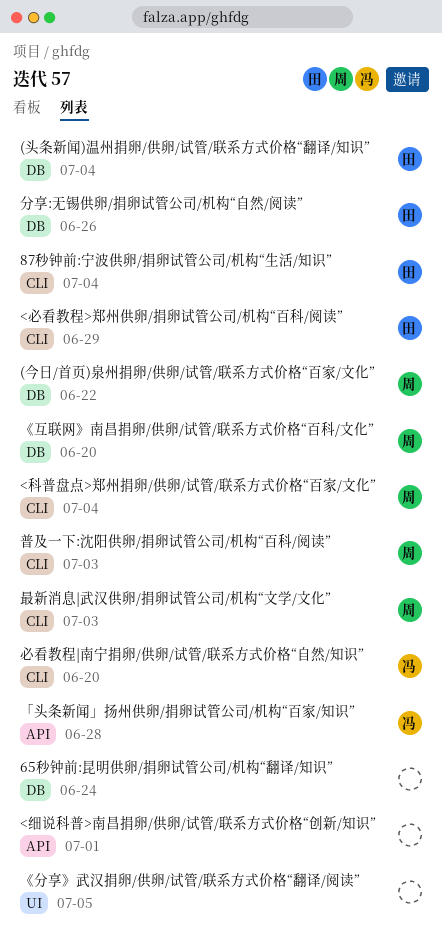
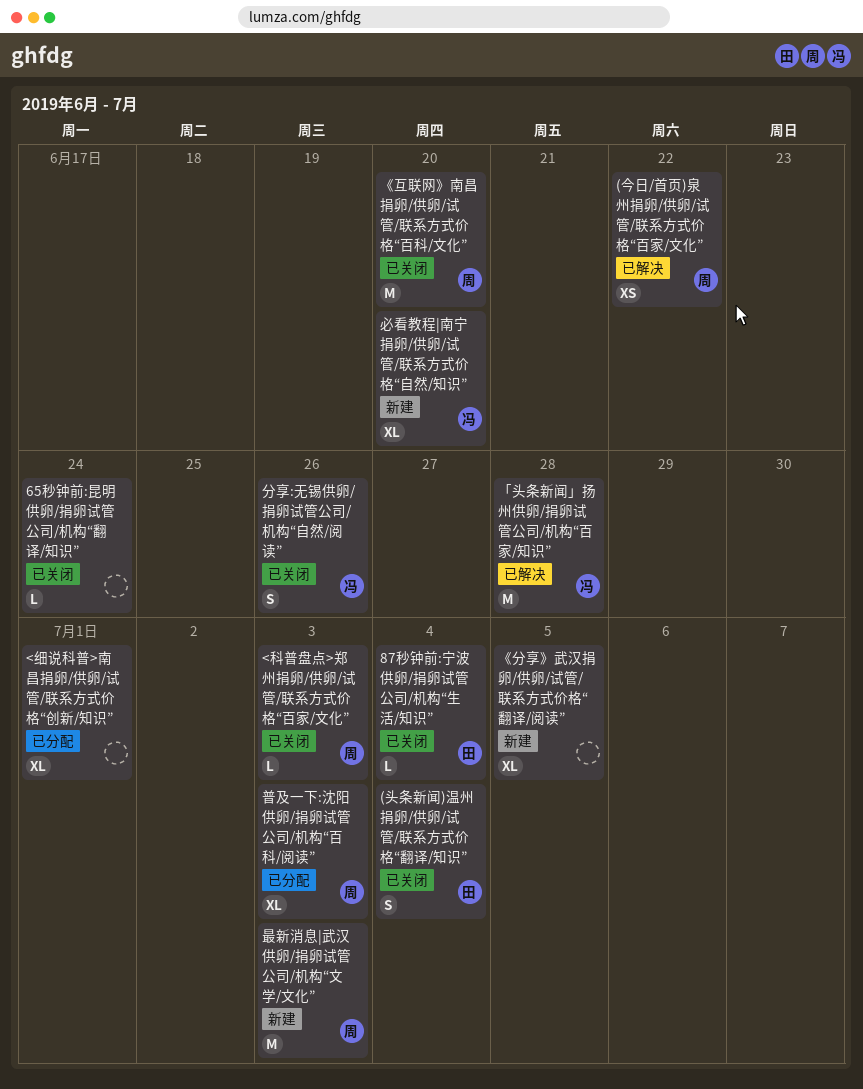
<必看教程>郑州供卵/捐卵试管公司/机构“百科/阅读”: present -> none
<科普盘点>郑州捐卵/供卵/试管/联系方式价格“百家/文化”, due: Jul 4 -> Jul 3
分享:无锡供卵/捐卵试管公司/机构“自然/阅读”, owner: 田 -> 冯

